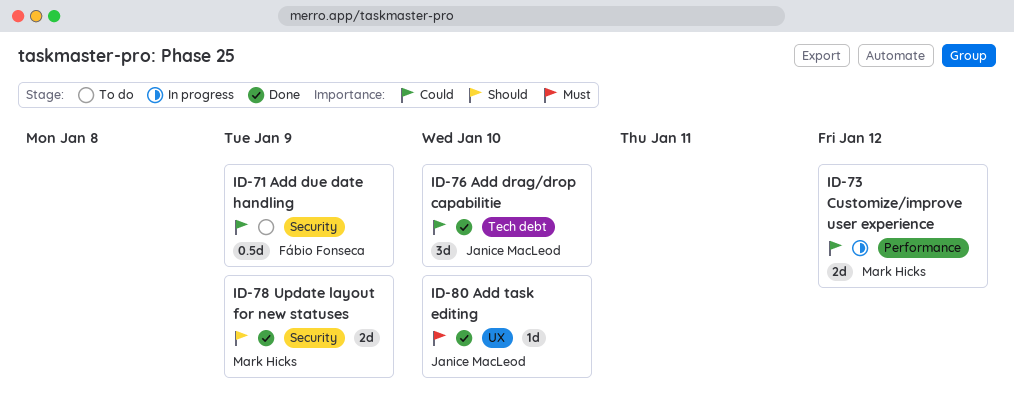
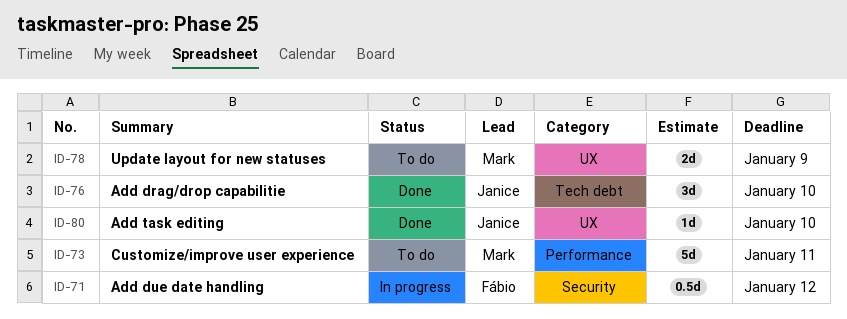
ID-71, status: To do -> In progress
ID-71, due: Jan 9 -> Jan 12
ID-73, status: In progress -> To do
ID-73, estimate: 2d -> 5d
ID-73, due: Jan 12 -> Jan 11
ID-78, status: Done -> To do
ID-78, label: Security -> UX

